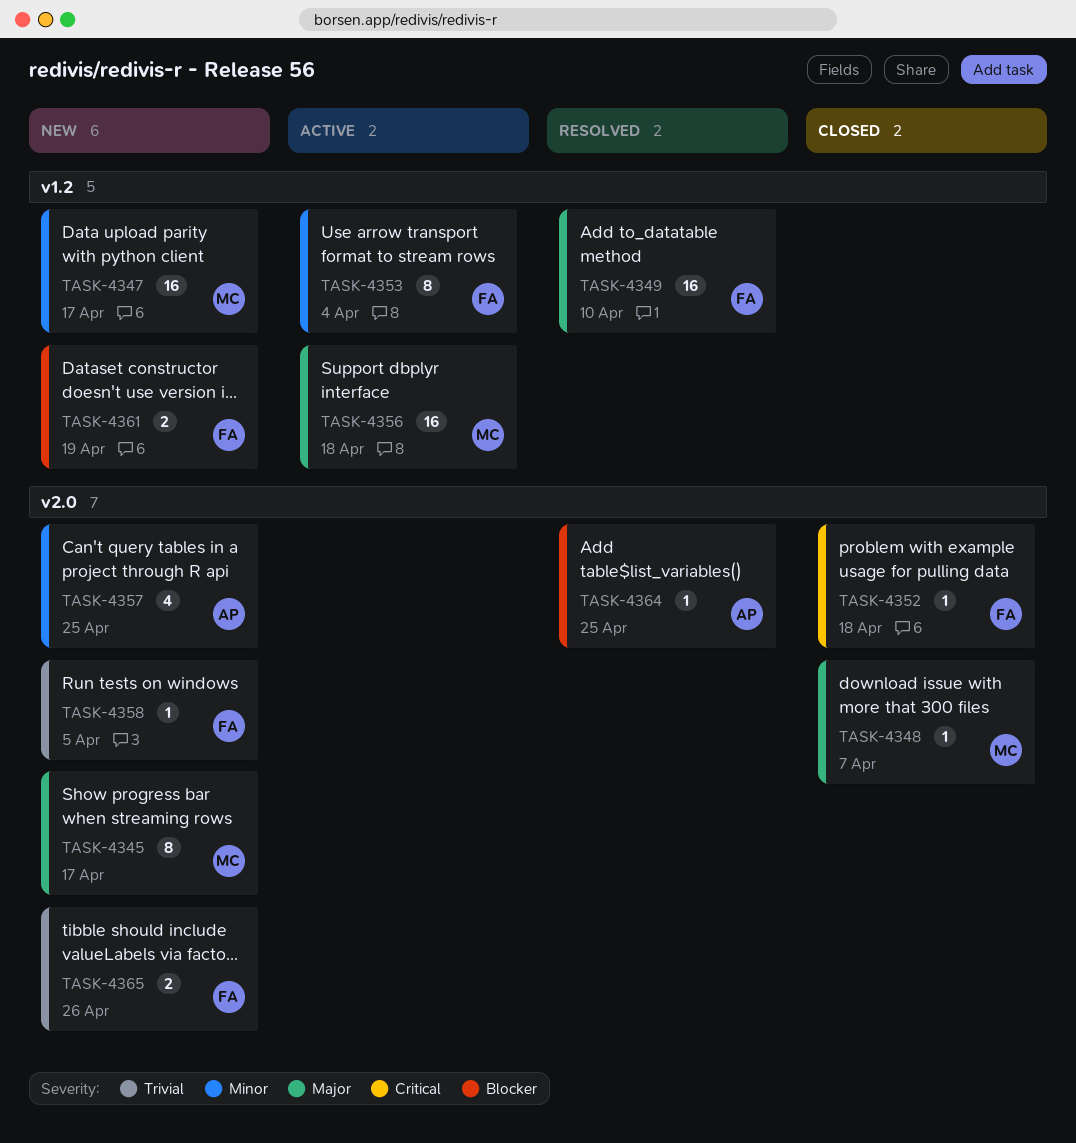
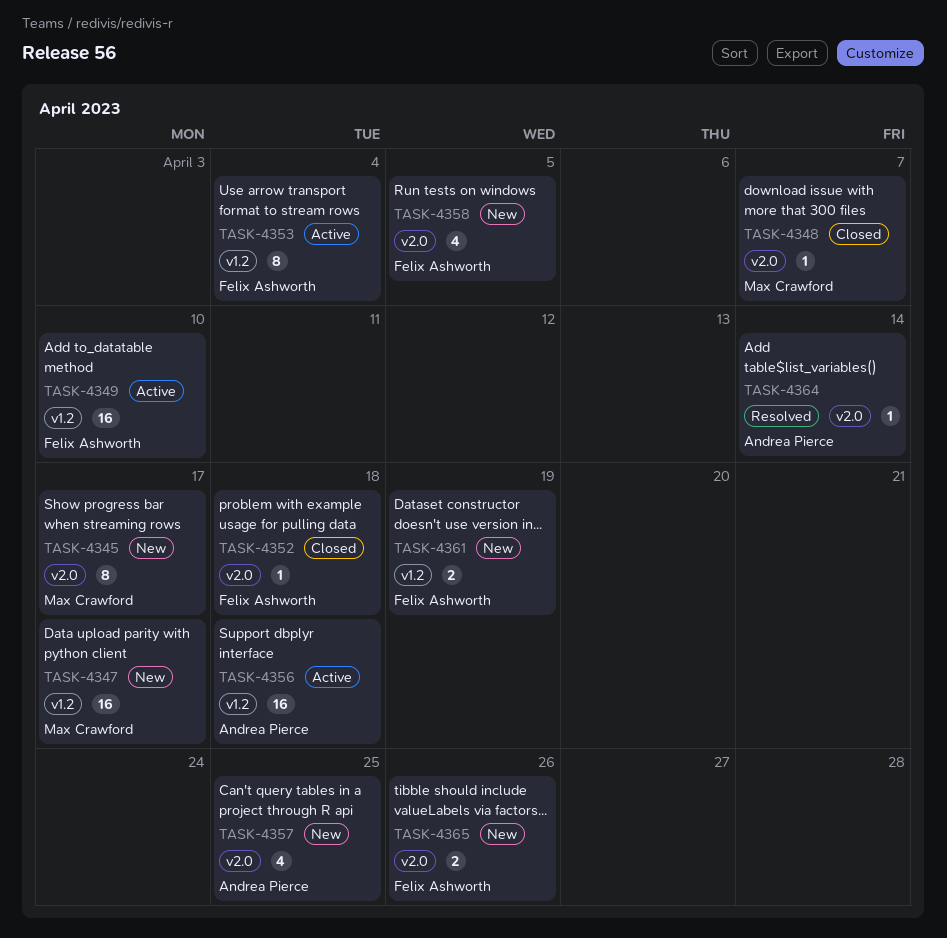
TASK-4349, status: Resolved -> Active
TASK-4356, owner: Max Crawford -> Andrea Pierce
TASK-4358, estimate: 1 -> 4
TASK-4364, due: Apr 25 -> Apr 14

